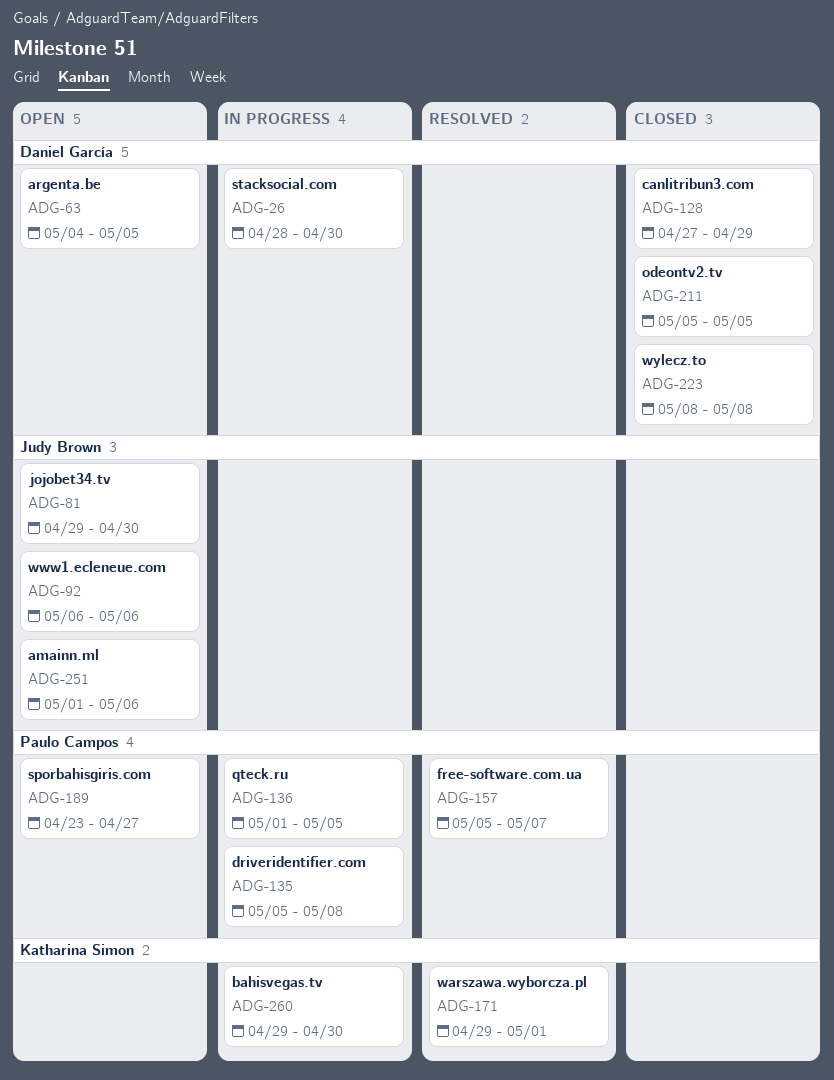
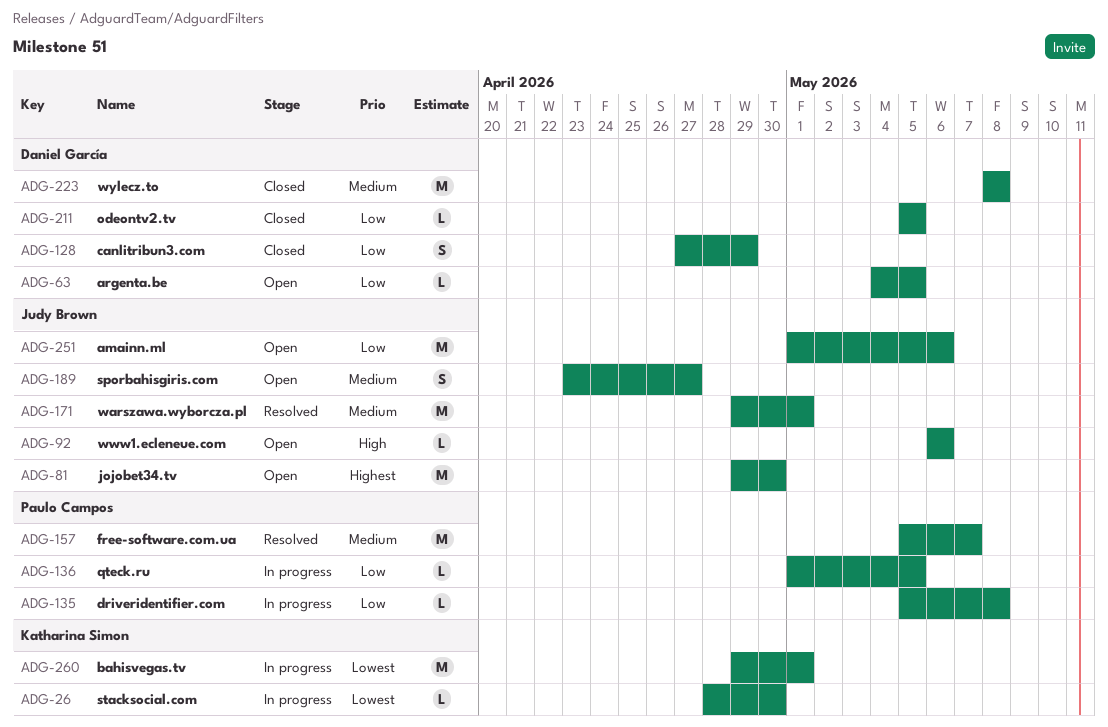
ADG-26, owner: Daniel García -> Katharina Simon
ADG-171, owner: Katharina Simon -> Judy Brown
ADG-189, owner: Paulo Campos -> Judy Brown
ADG-260, due: Apr 30 -> May 1

